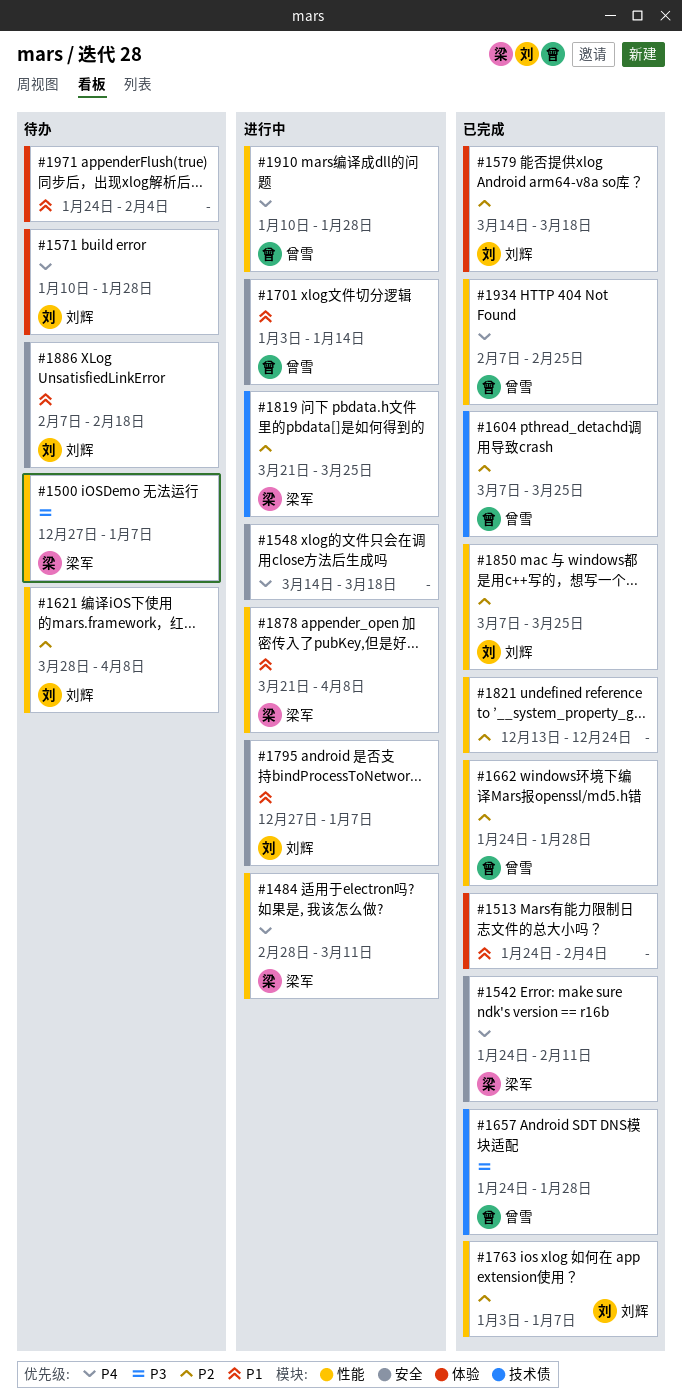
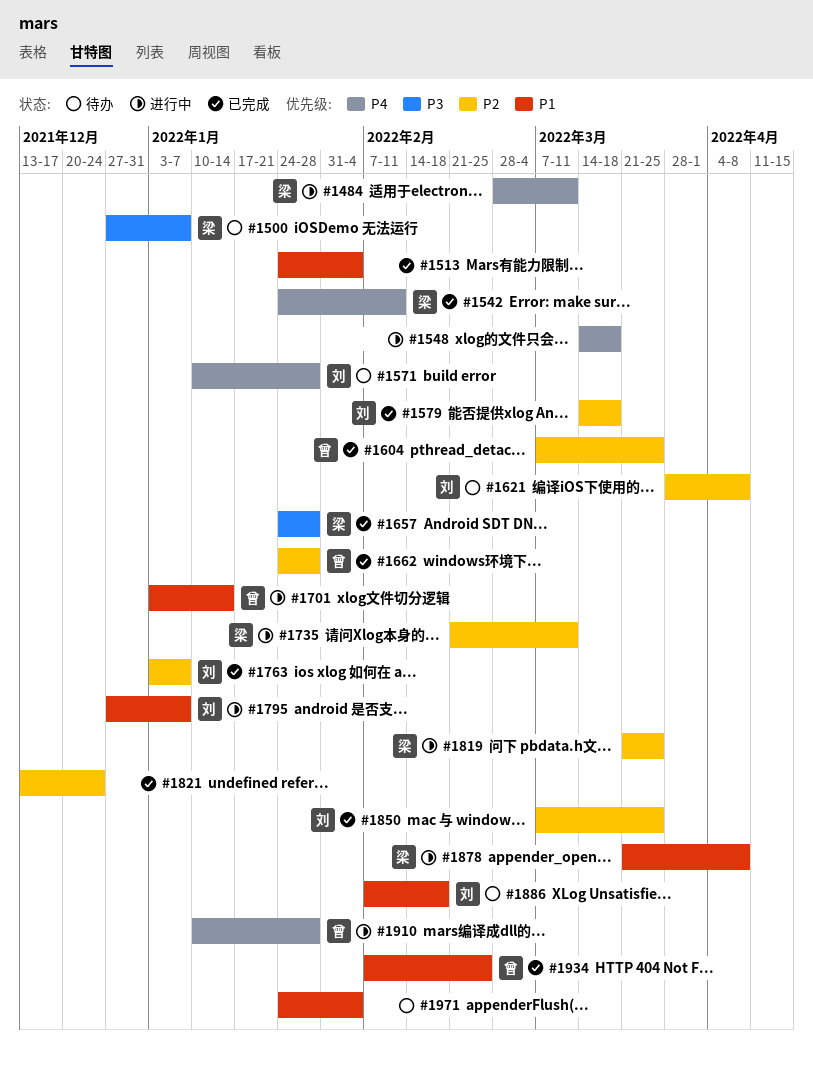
#1657, owner: 曾雪 -> 梁军
#1735: none -> present
#1934, priority: P4 -> P1

